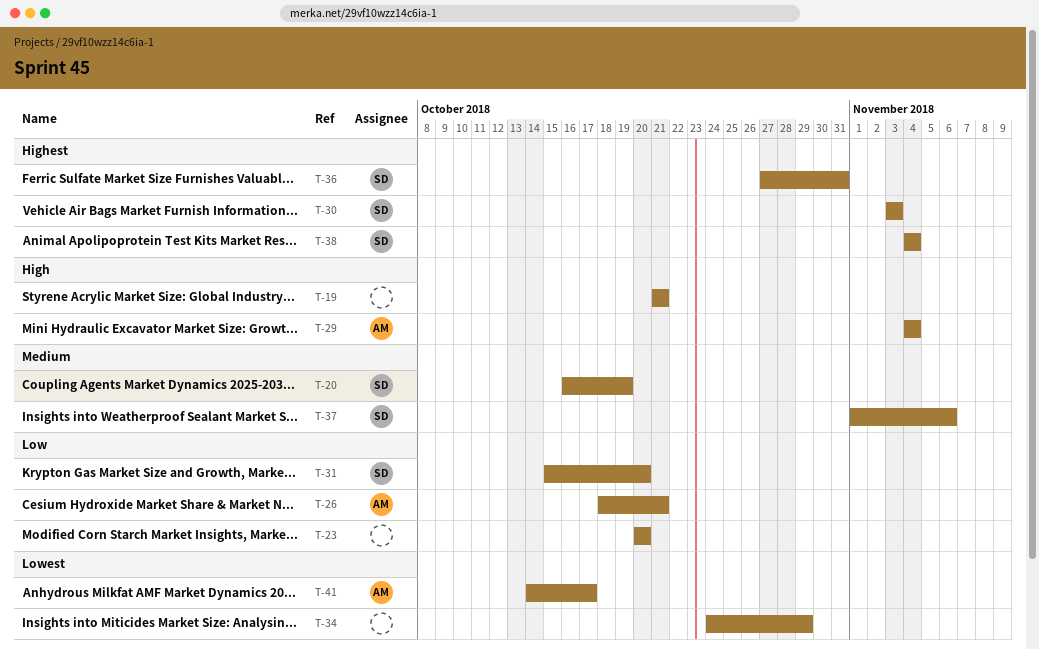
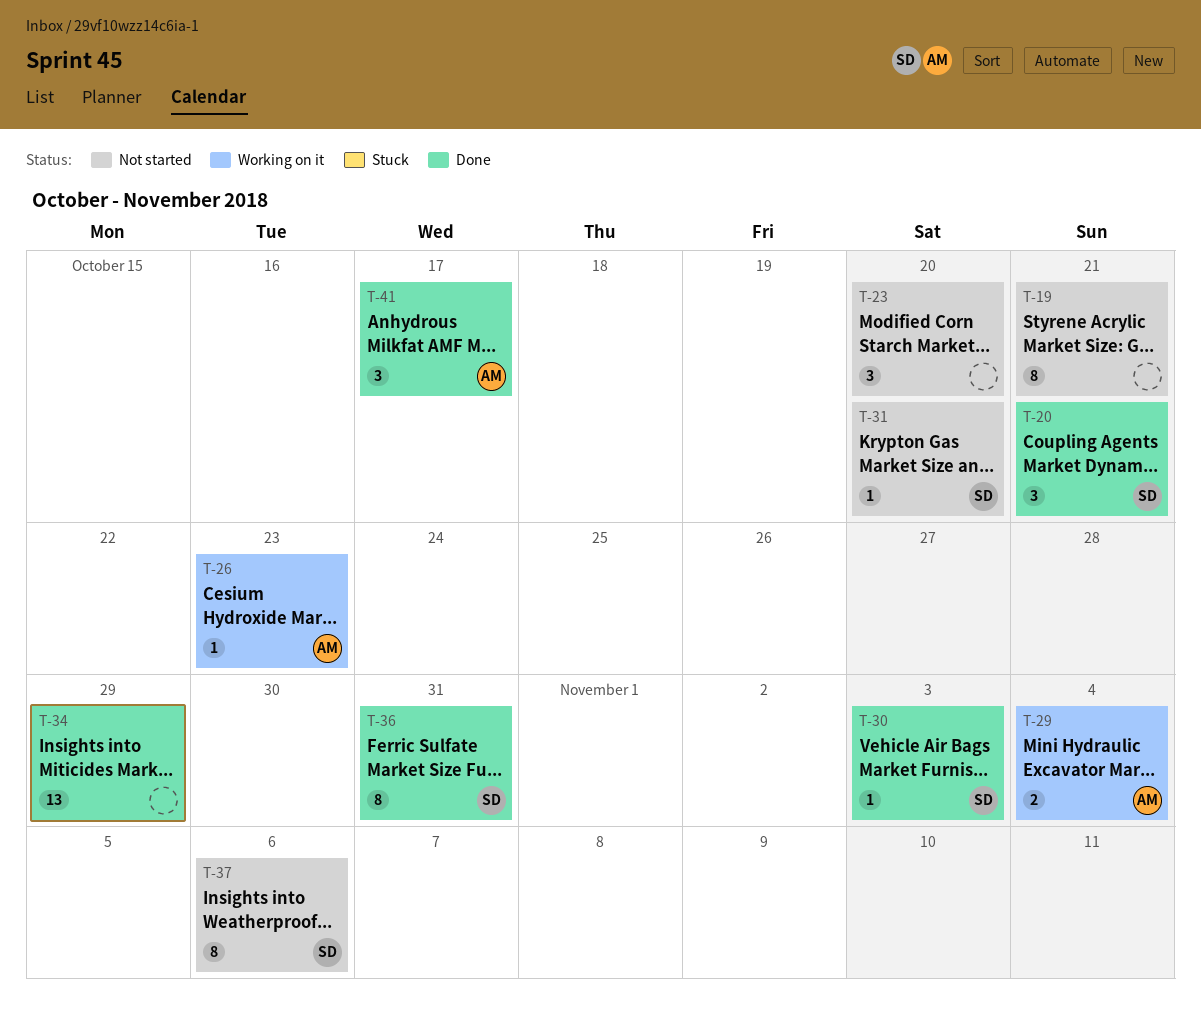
T-20, due: Oct 19 -> Oct 21
T-26, due: Oct 21 -> Oct 23
T-38: present -> none

